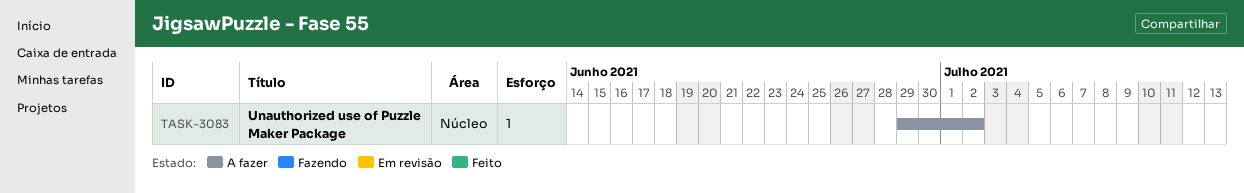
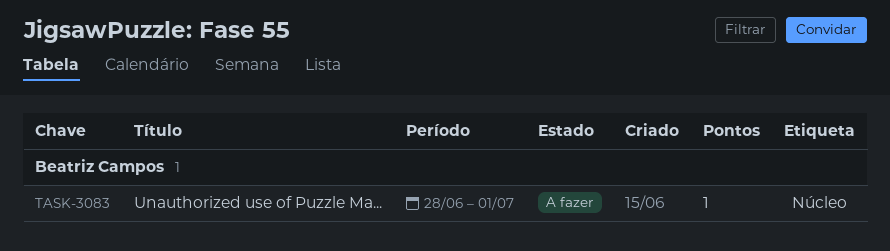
TASK-3083, start: Jun 29 -> Jun 28
TASK-3083, due: Jul 2 -> Jul 1

